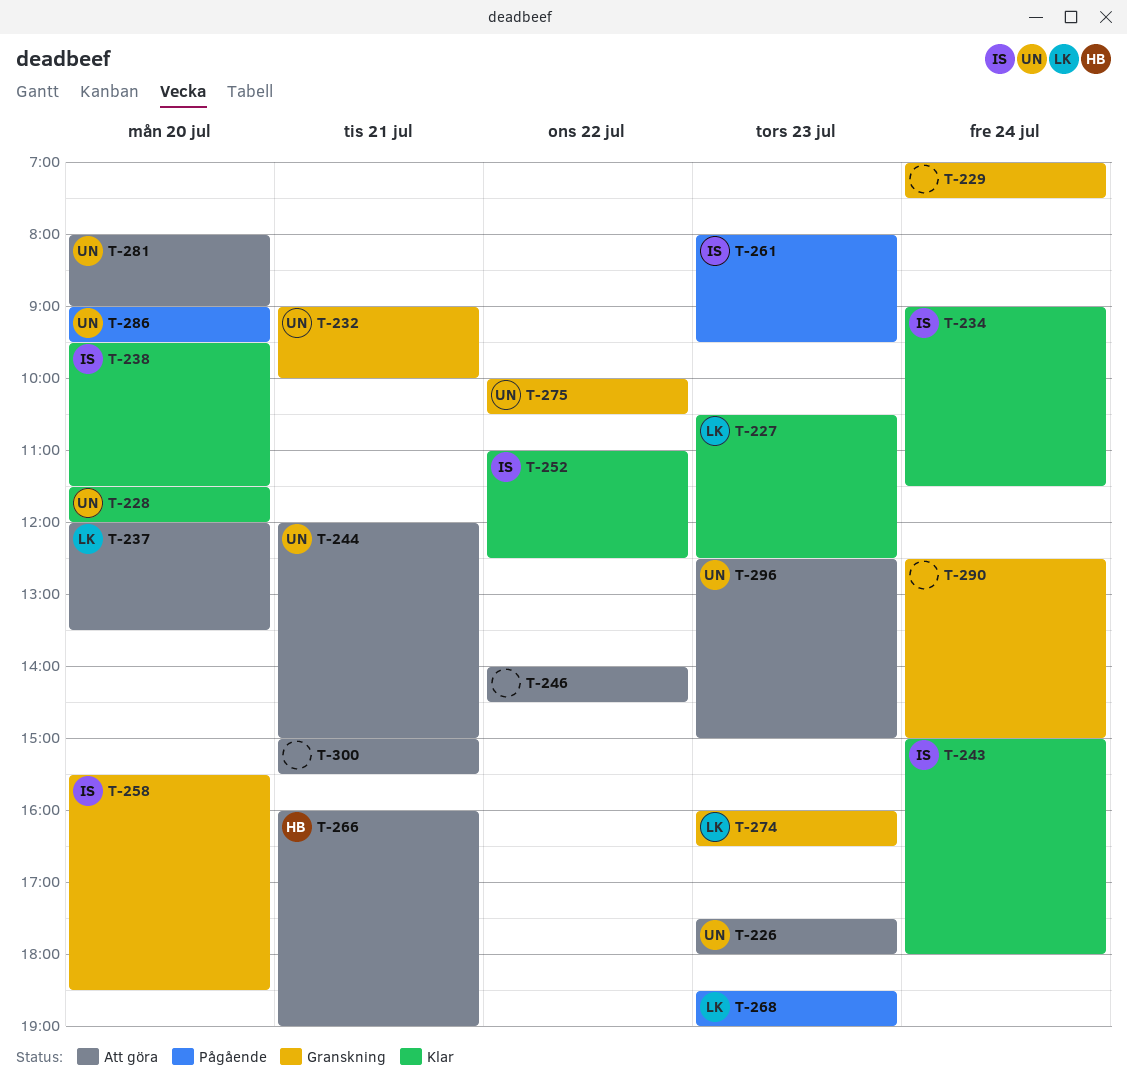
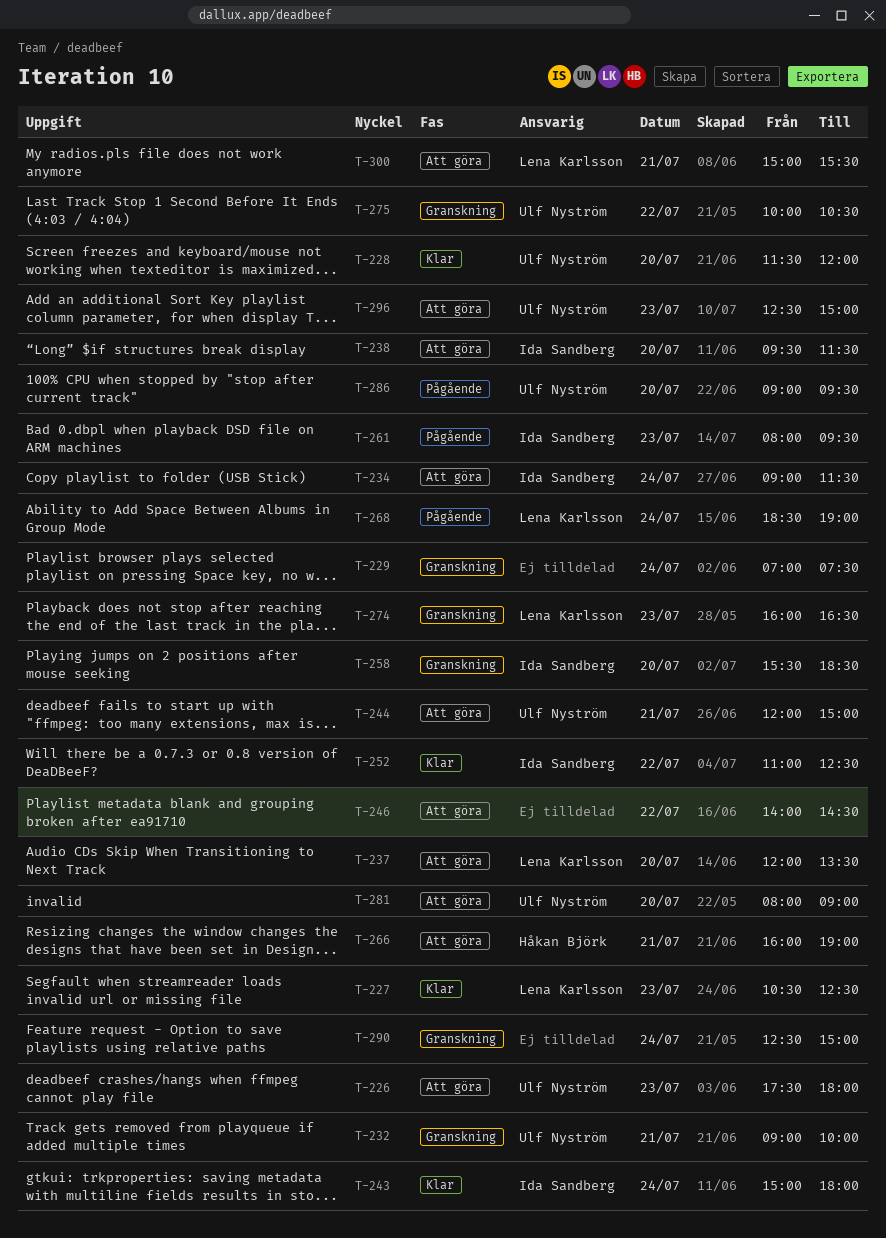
T-234, status: Klar -> Att göra
T-238, status: Klar -> Att göra
T-268, day: Jul 23 -> Jul 24
T-300, owner: none -> Lena Karlsson

